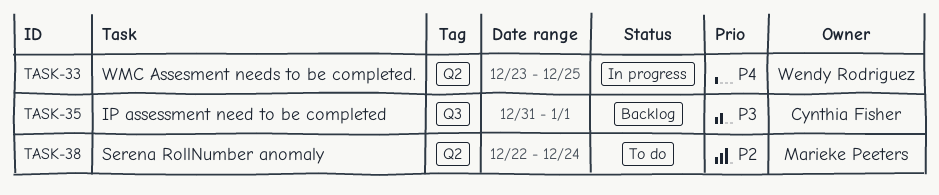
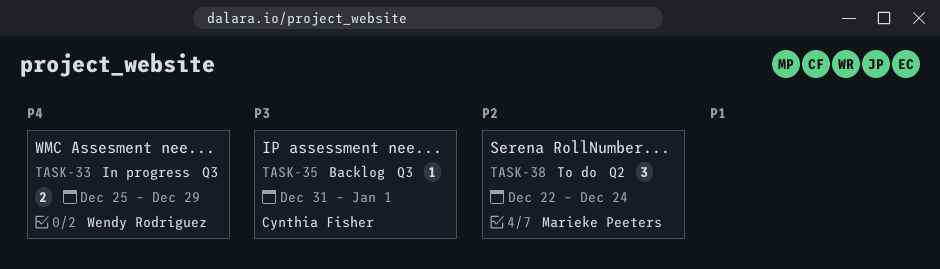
TASK-33, label: Q2 -> Q3
TASK-33, start: Dec 23 -> Dec 25
TASK-33, due: Dec 25 -> Dec 29

